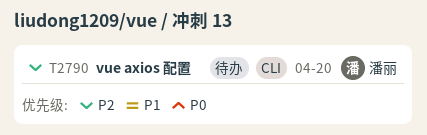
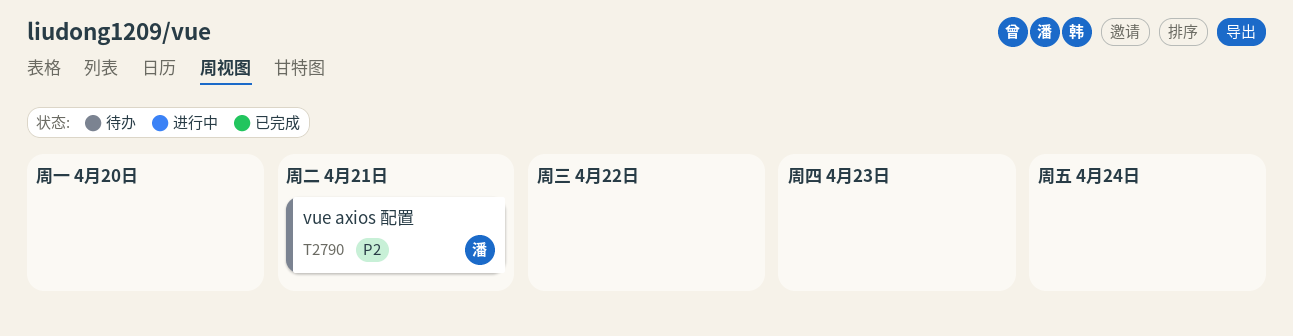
T2790, due: Apr 20 -> Apr 21

